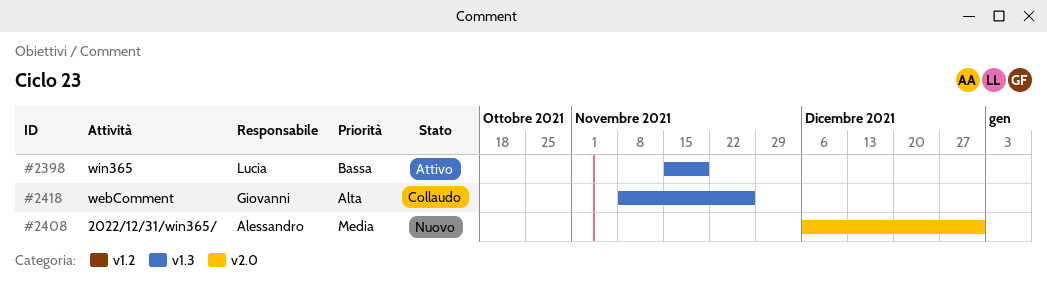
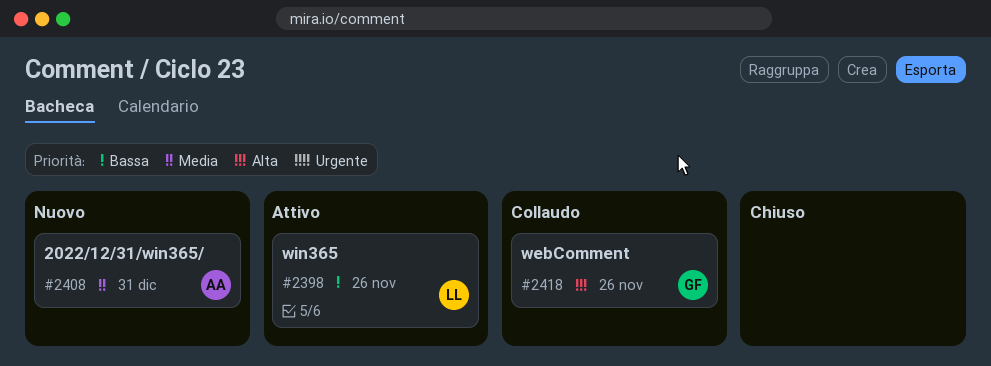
#2398, due: Nov 19 -> Nov 26

